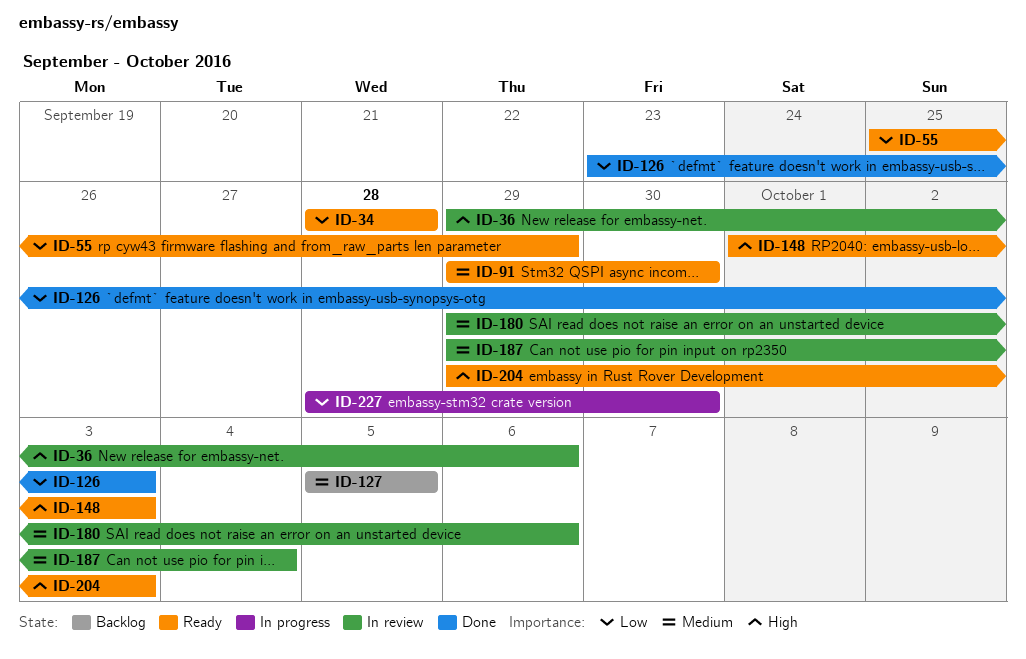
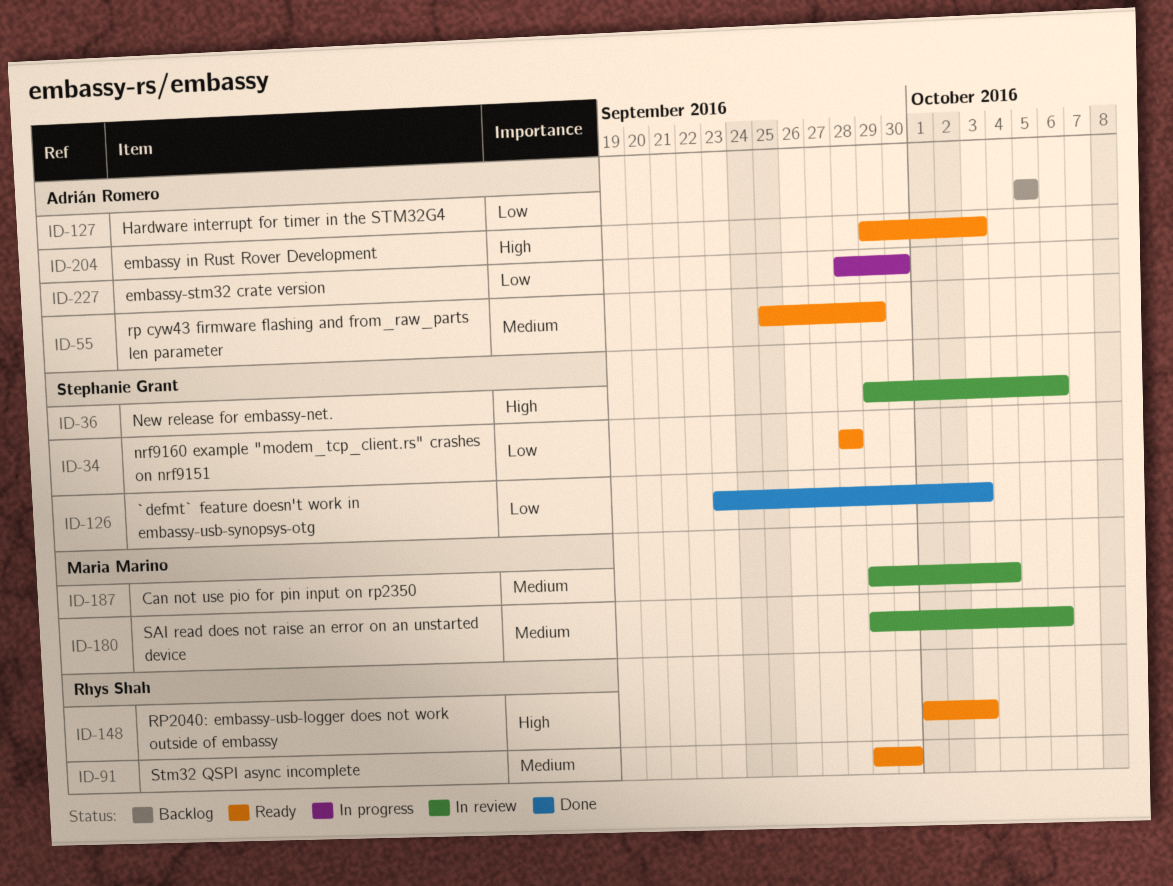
ID-55, priority: Low -> Medium
ID-127, priority: Medium -> Low

